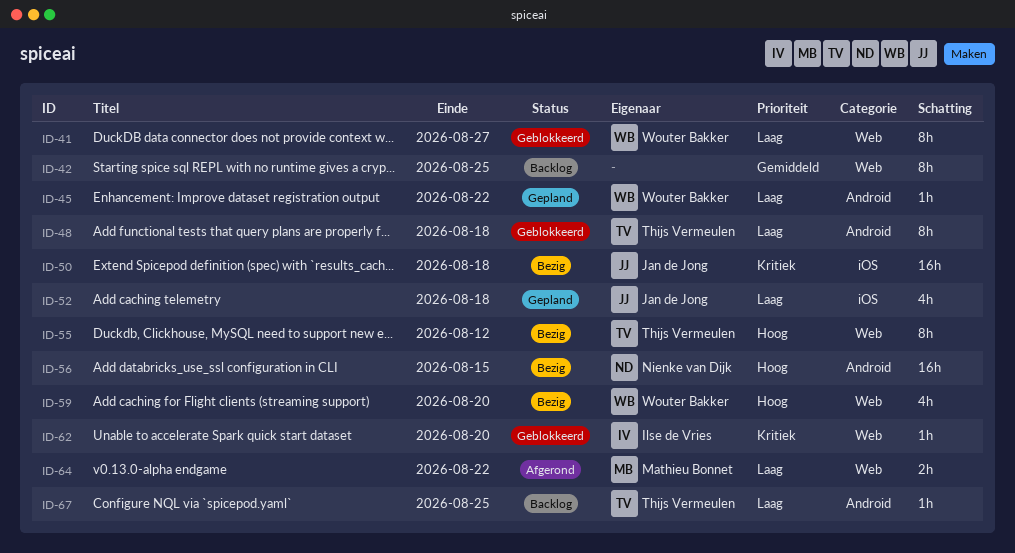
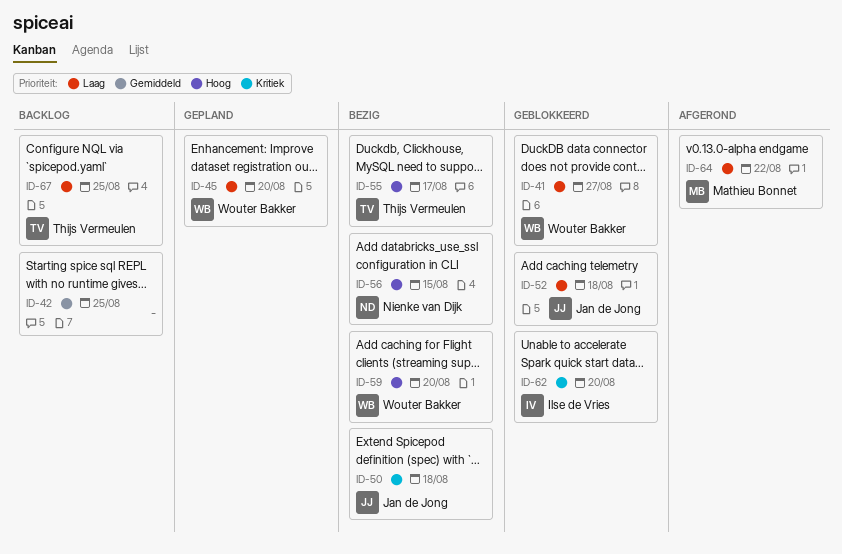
ID-45, due: Aug 22 -> Aug 20
ID-48: present -> none
ID-52, status: Gepland -> Geblokkeerd
ID-55, due: Aug 12 -> Aug 17

